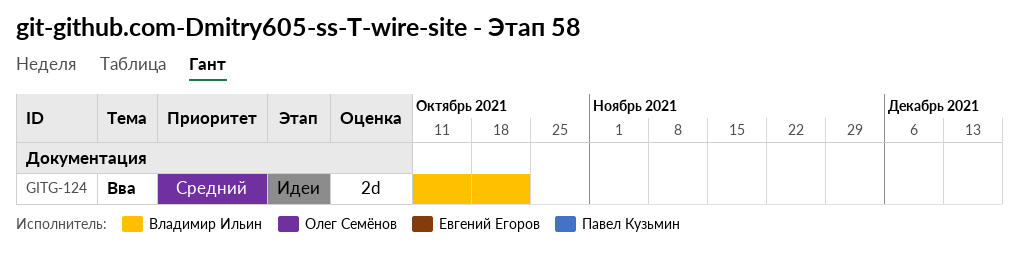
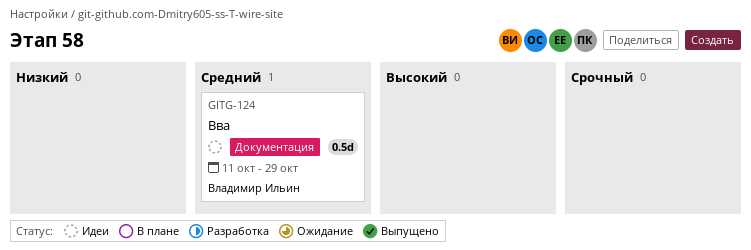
GITG-124, estimate: 2d -> 0.5d
GITG-124, due: Oct 22 -> Oct 29

